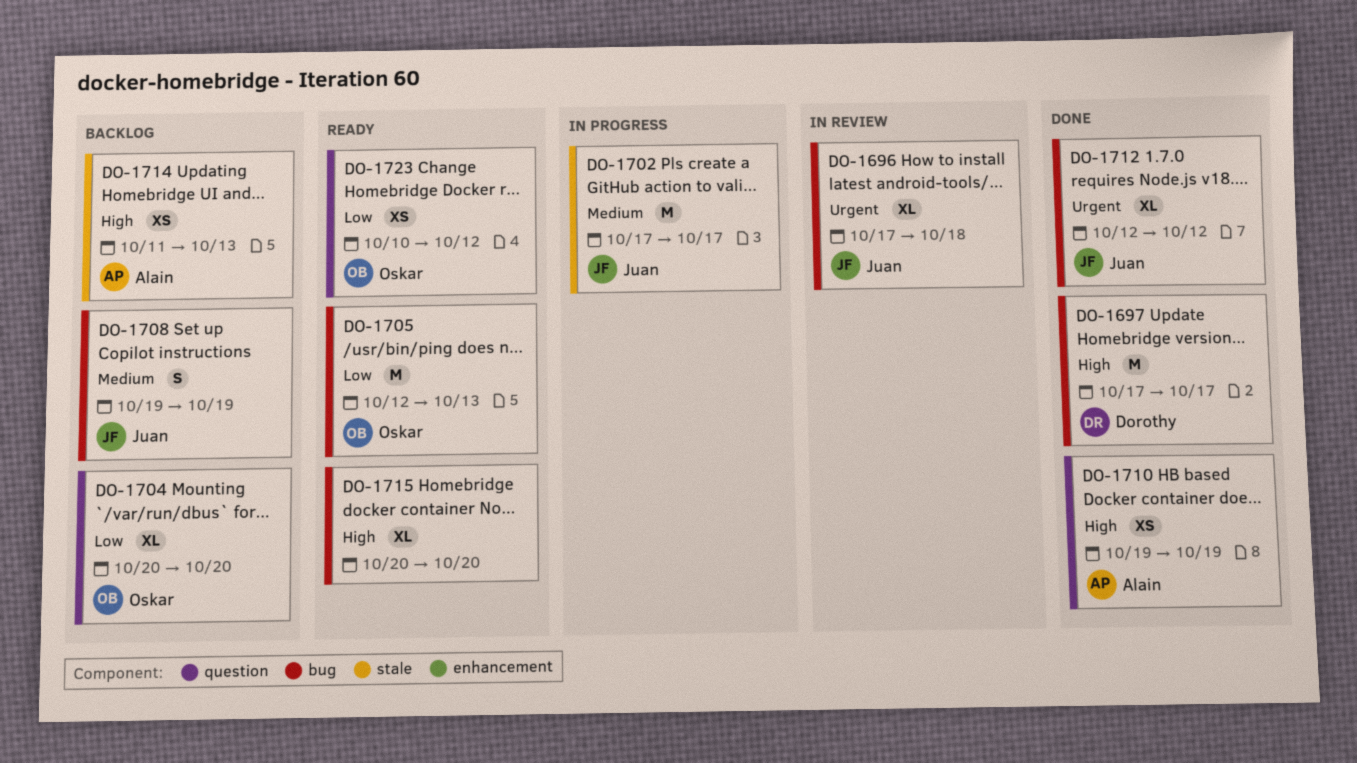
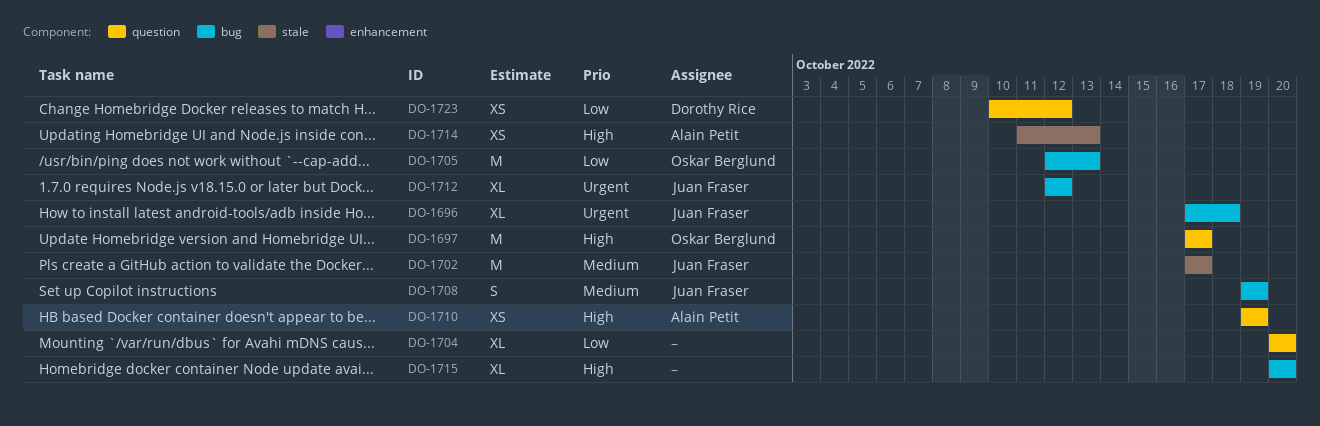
DO-1697, owner: Dorothy Rice -> Oskar Berglund
DO-1697, label: bug -> question
DO-1704, owner: Oskar Berglund -> none
DO-1723, owner: Oskar Berglund -> Dorothy Rice

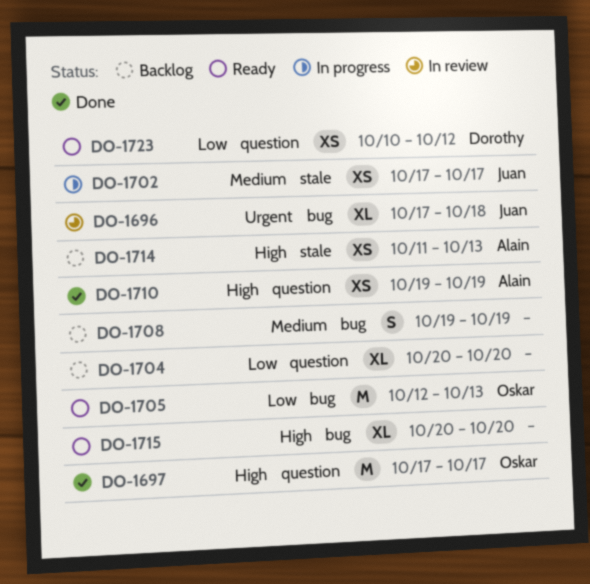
DO-1702, estimate: M -> XS
DO-1708, owner: Juan Fraser -> none
DO-1712: present -> none

